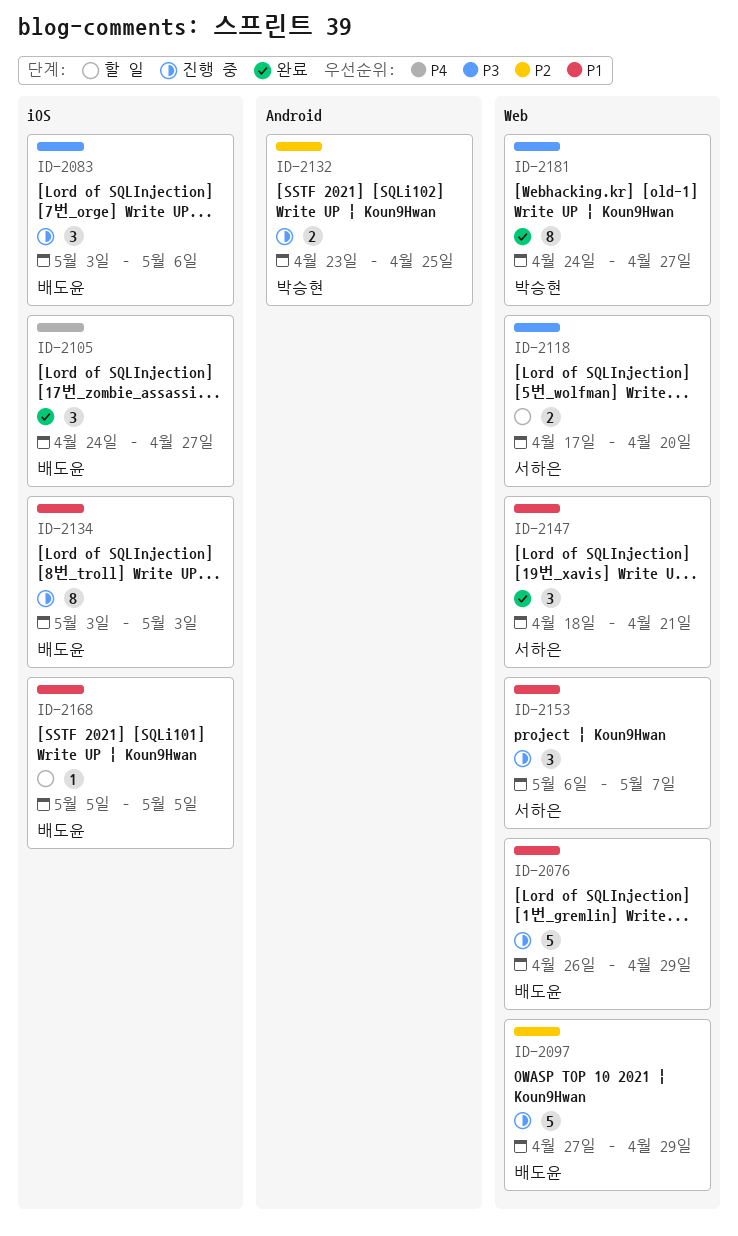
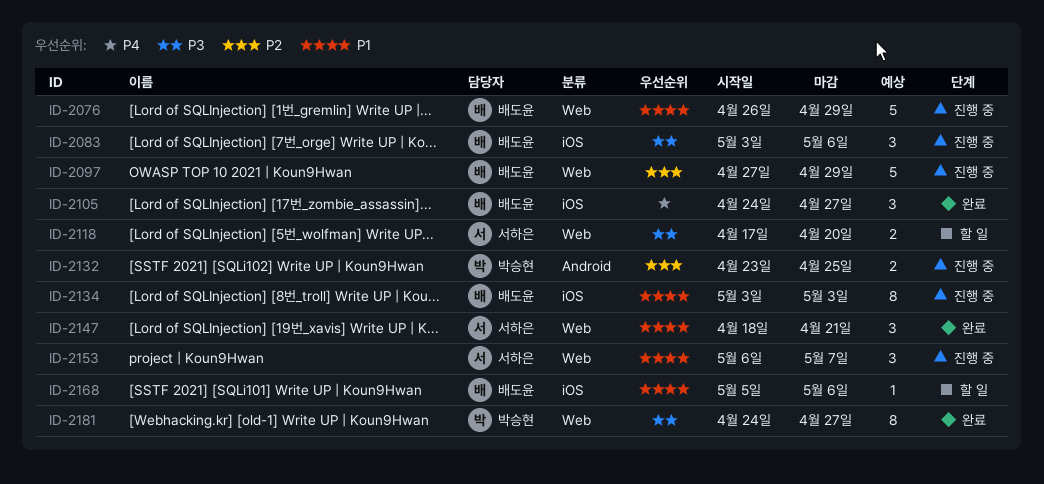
ID-2168, due: May 5 -> May 6

